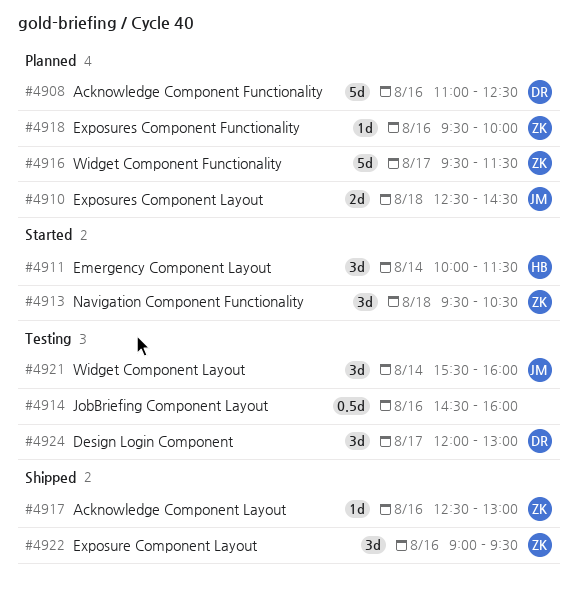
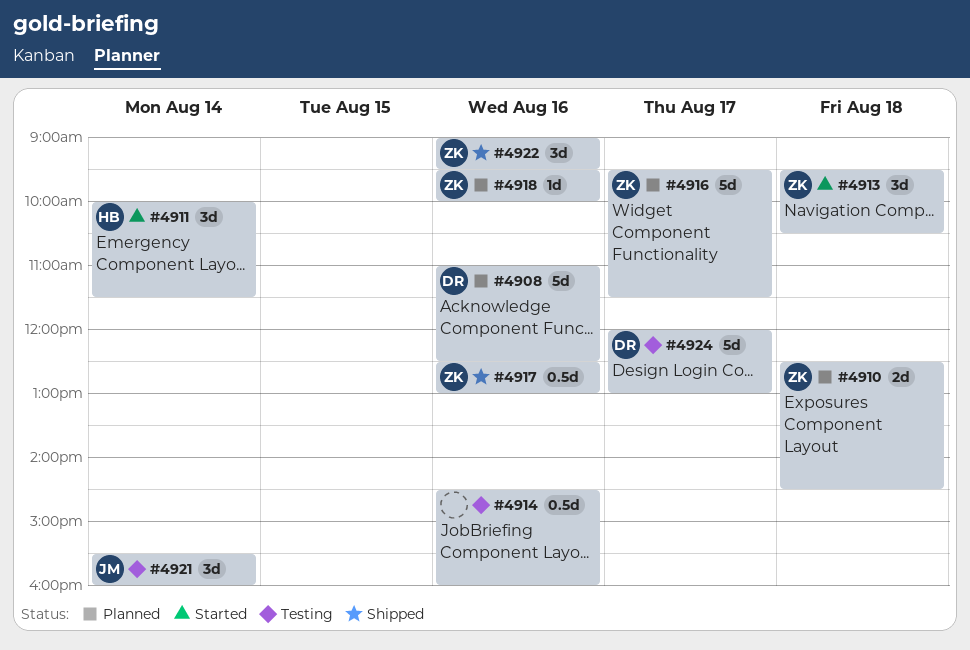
#4910, owner: JM -> ZK
#4917, estimate: 1d -> 0.5d
#4924, estimate: 3d -> 5d

